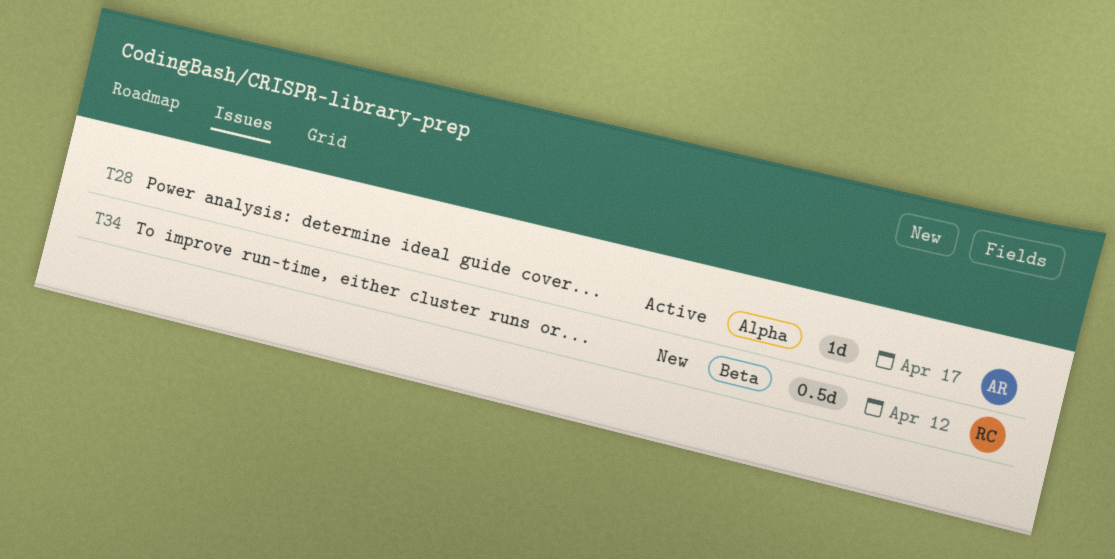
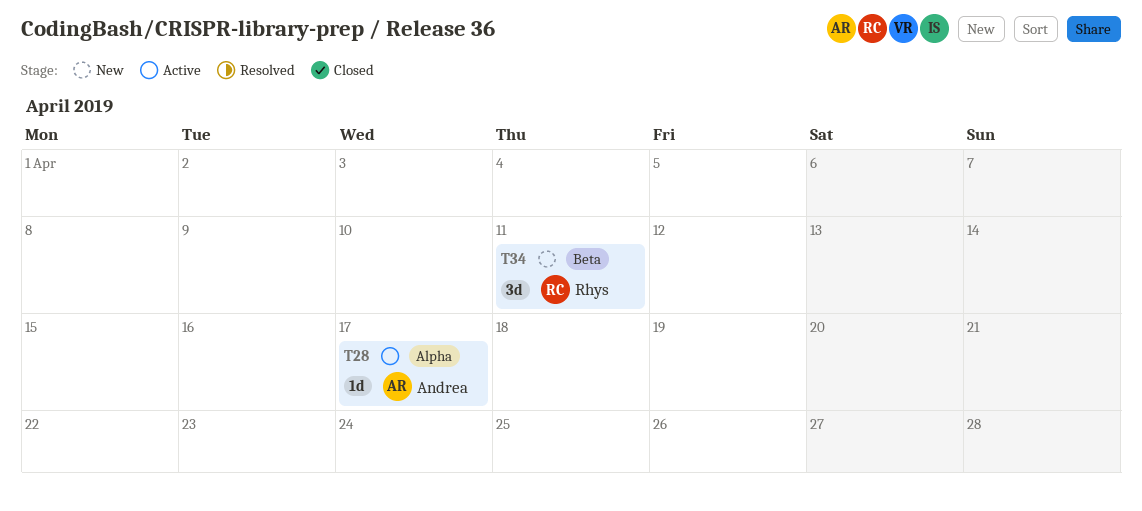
T34, estimate: 0.5d -> 3d
T34, due: Apr 12 -> Apr 11

